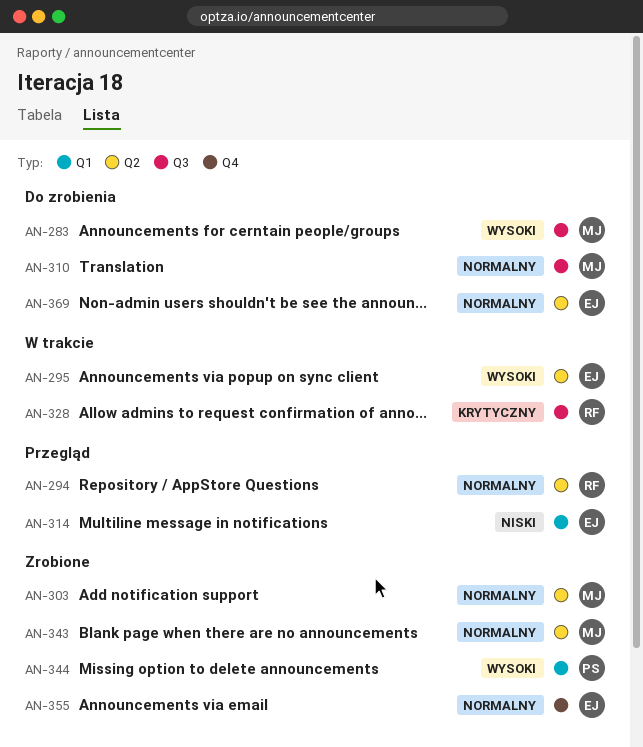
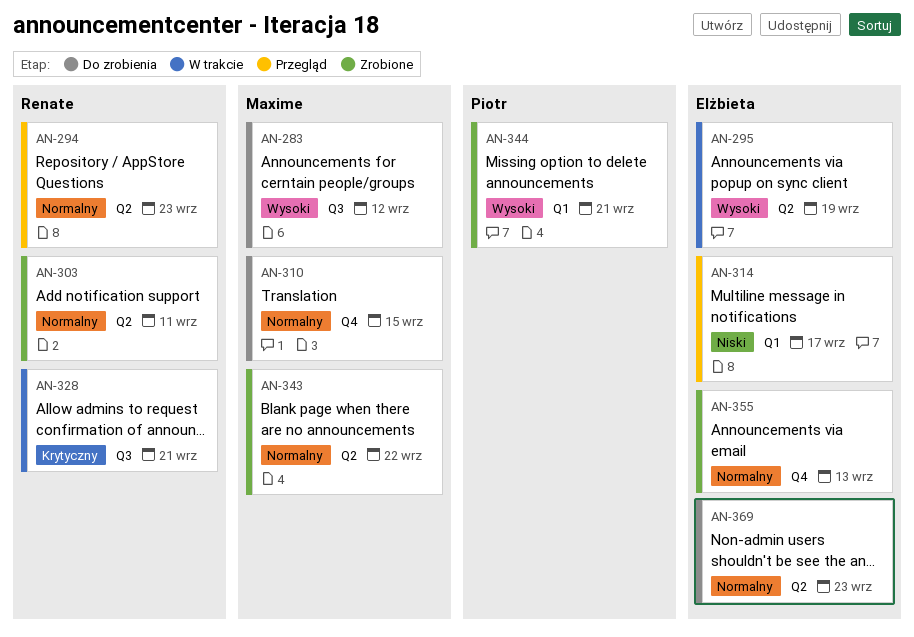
AN-303, owner: Maxime -> Renate
AN-310, label: Q3 -> Q4

